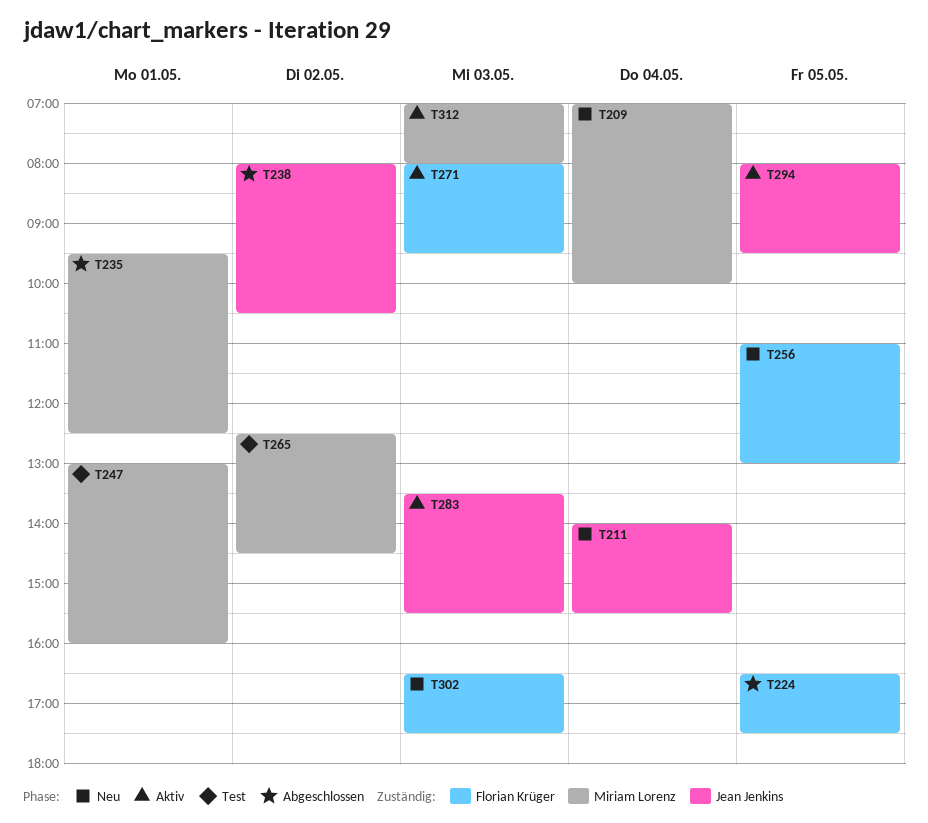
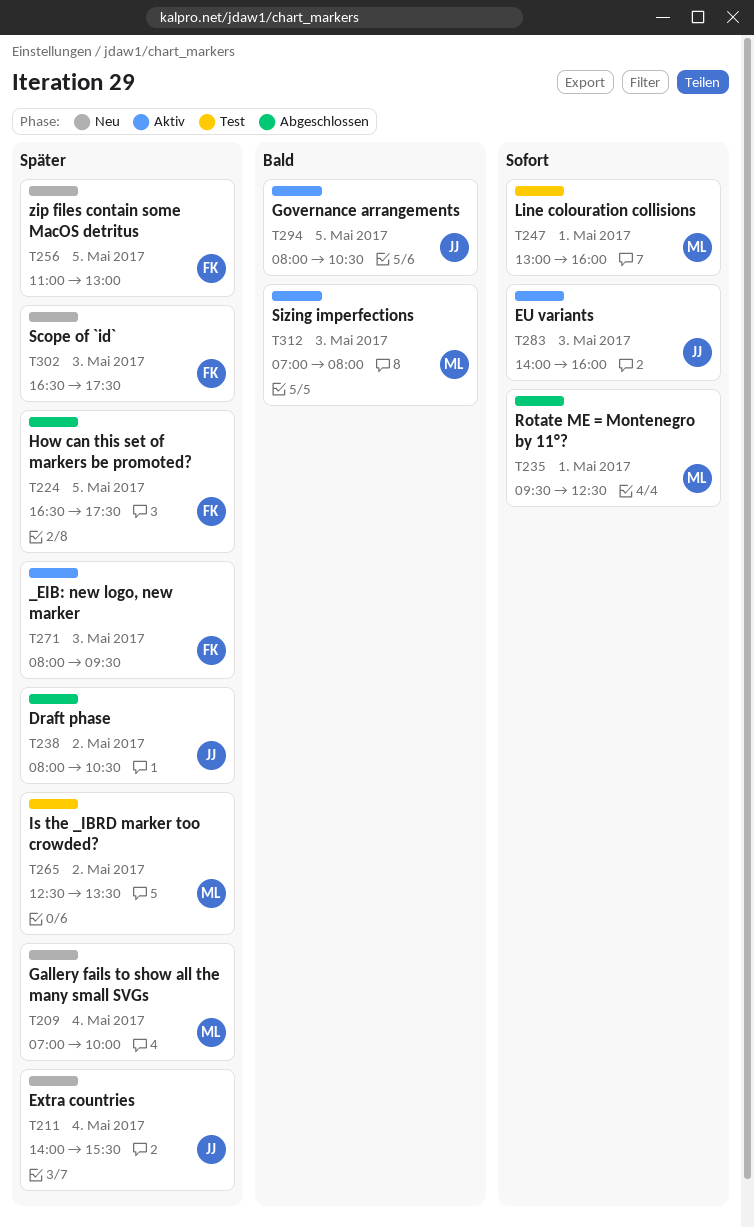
T265, ends: 14:30 -> 13:30
T283, begins: 13:30 -> 14:00
T283, ends: 15:30 -> 16:00
T294, ends: 09:30 -> 10:30

